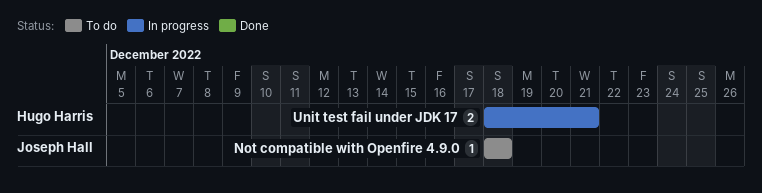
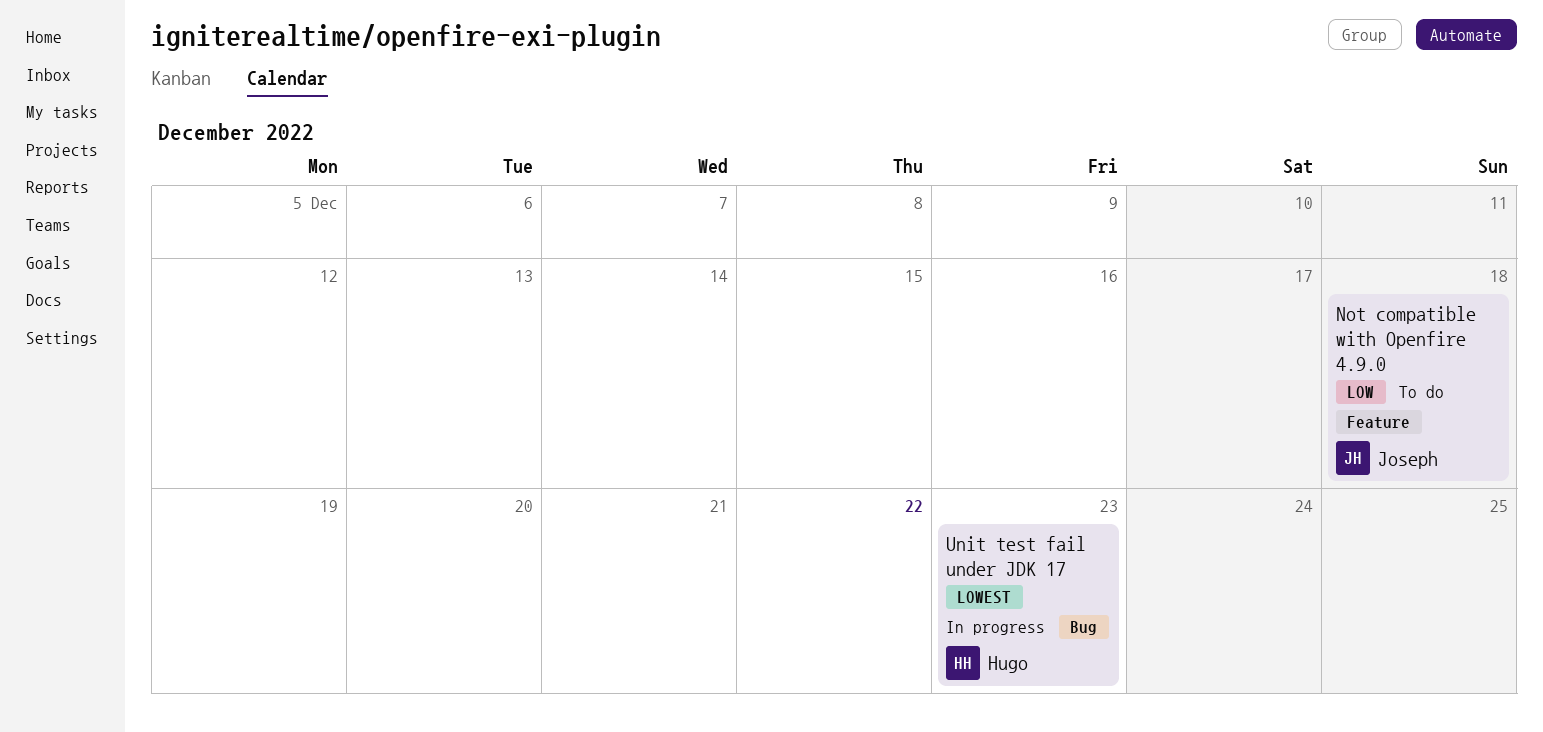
Unit test fail under JDK 17, due: Dec 21 -> Dec 23

